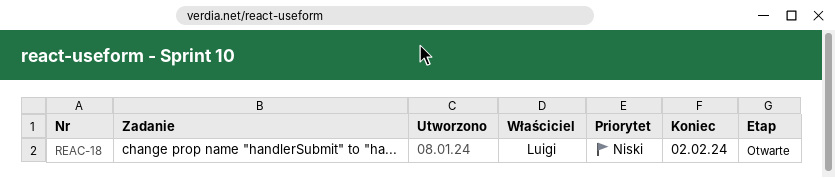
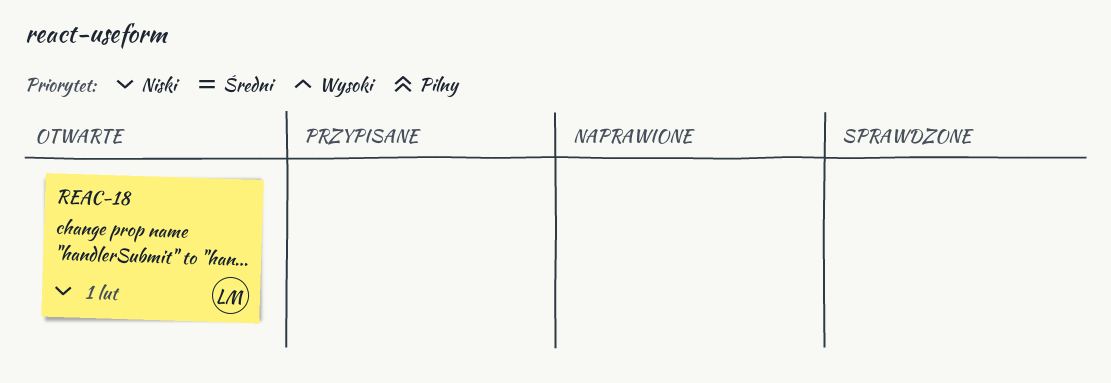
REAC-18, due: Feb 2 -> Feb 1

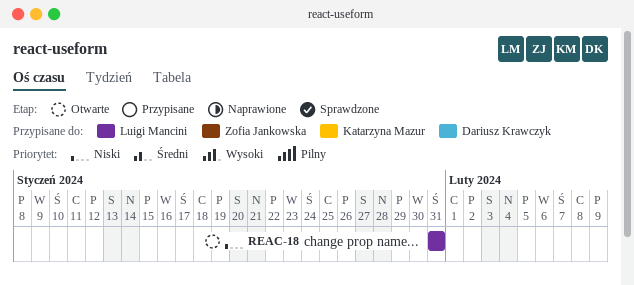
REAC-18, due: Feb 1 -> Jan 31

